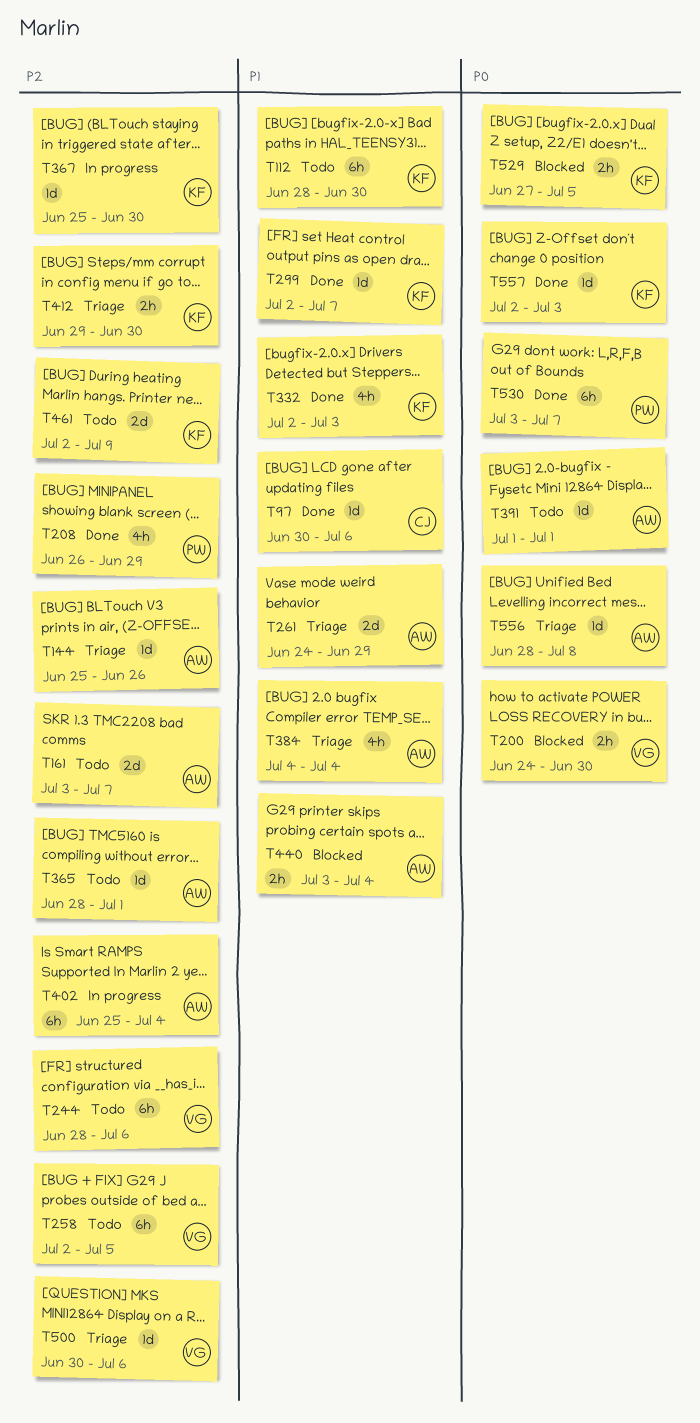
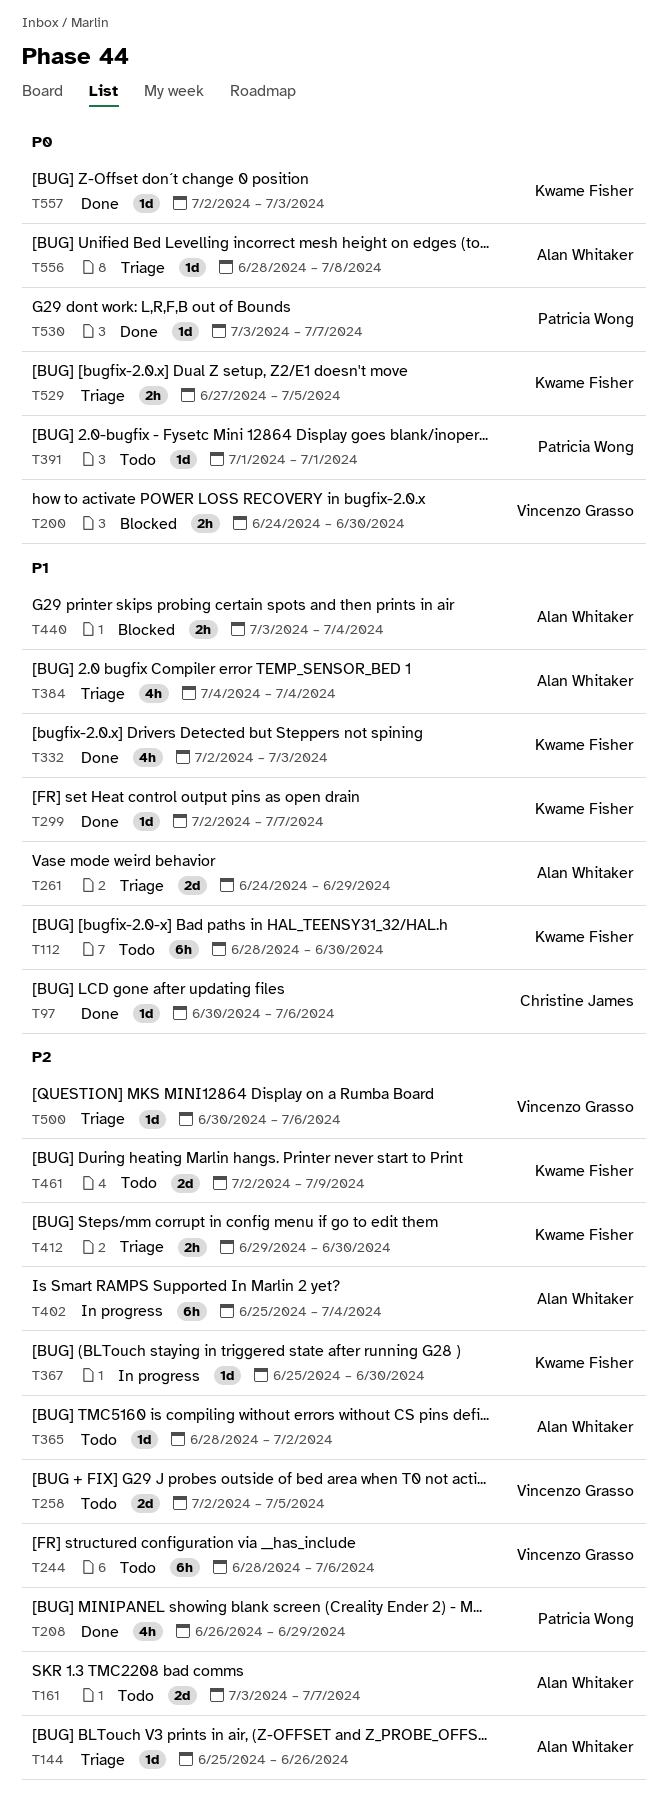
T258, estimate: 6h -> 2d
T365, due: Jul 1 -> Jul 2
T391, owner: Alan Whitaker -> Patricia Wong
T529, status: Blocked -> Triage
T530, estimate: 6h -> 1d

